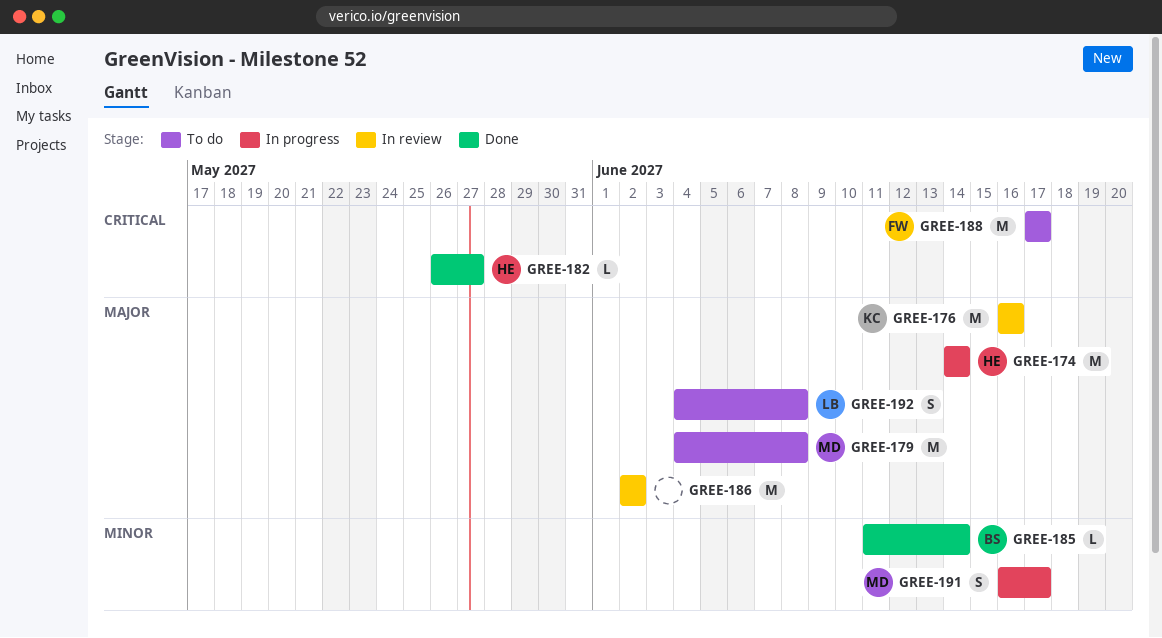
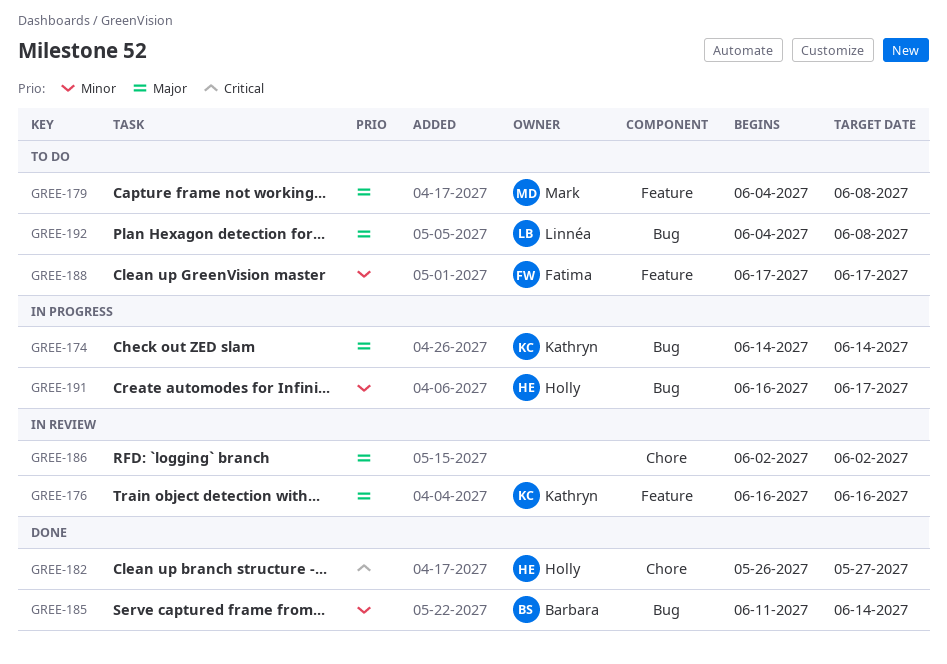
GREE-174, owner: Holly -> Kathryn
GREE-188, priority: Critical -> Minor
GREE-191, owner: Mark -> Holly

